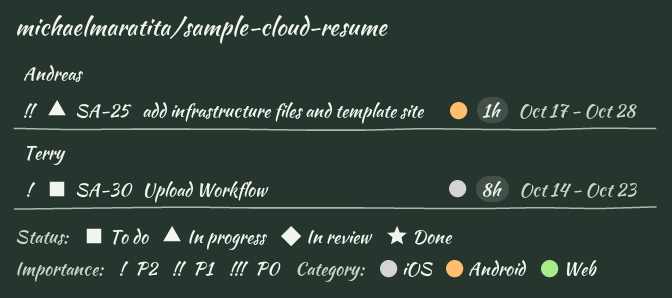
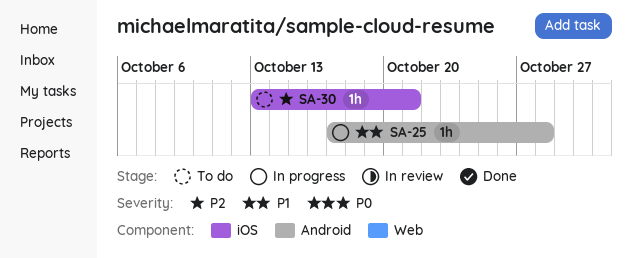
SA-30, estimate: 8h -> 1h
SA-30, start: Oct 14 -> Oct 13
SA-30, due: Oct 23 -> Oct 21

